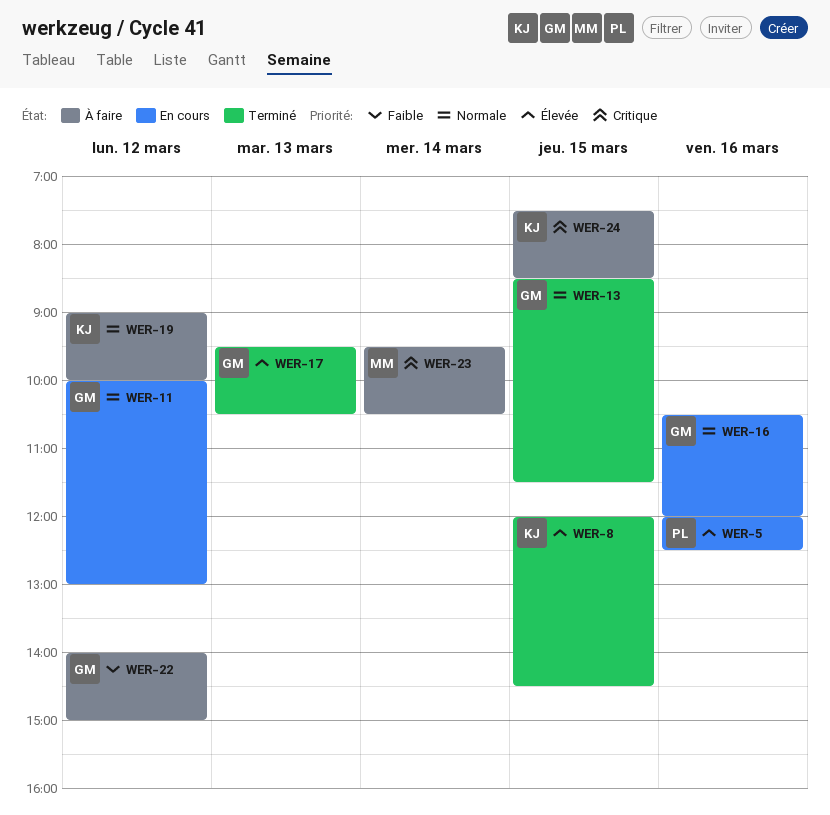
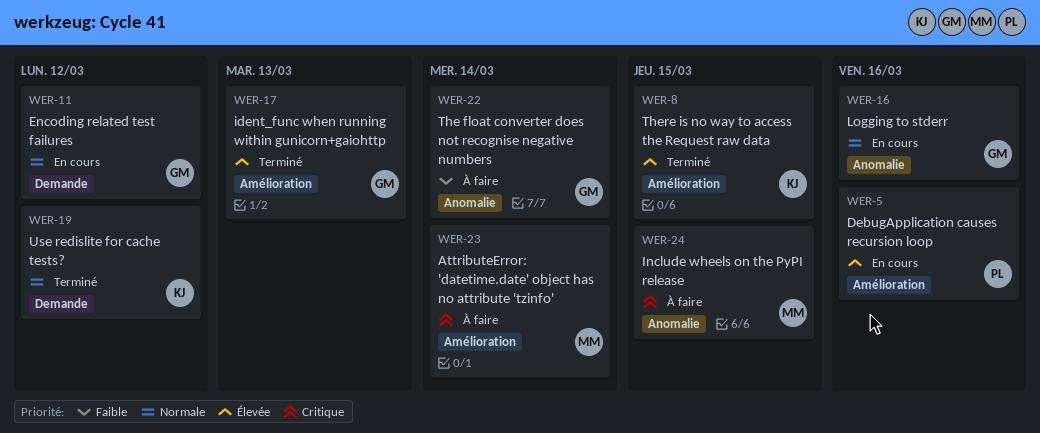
WER-13: present -> none
WER-19, status: À faire -> Terminé
WER-22, day: Mar 12 -> Mar 14
WER-24, owner: KJ -> MM

